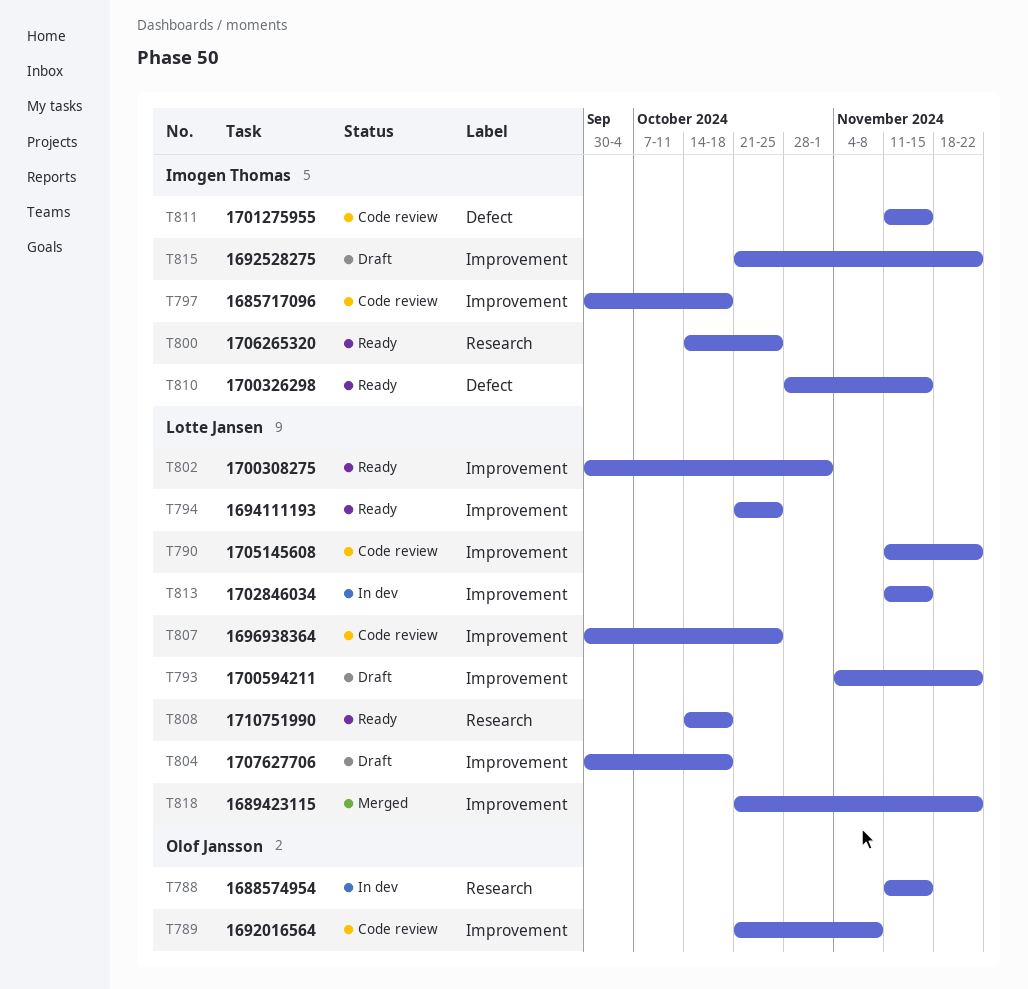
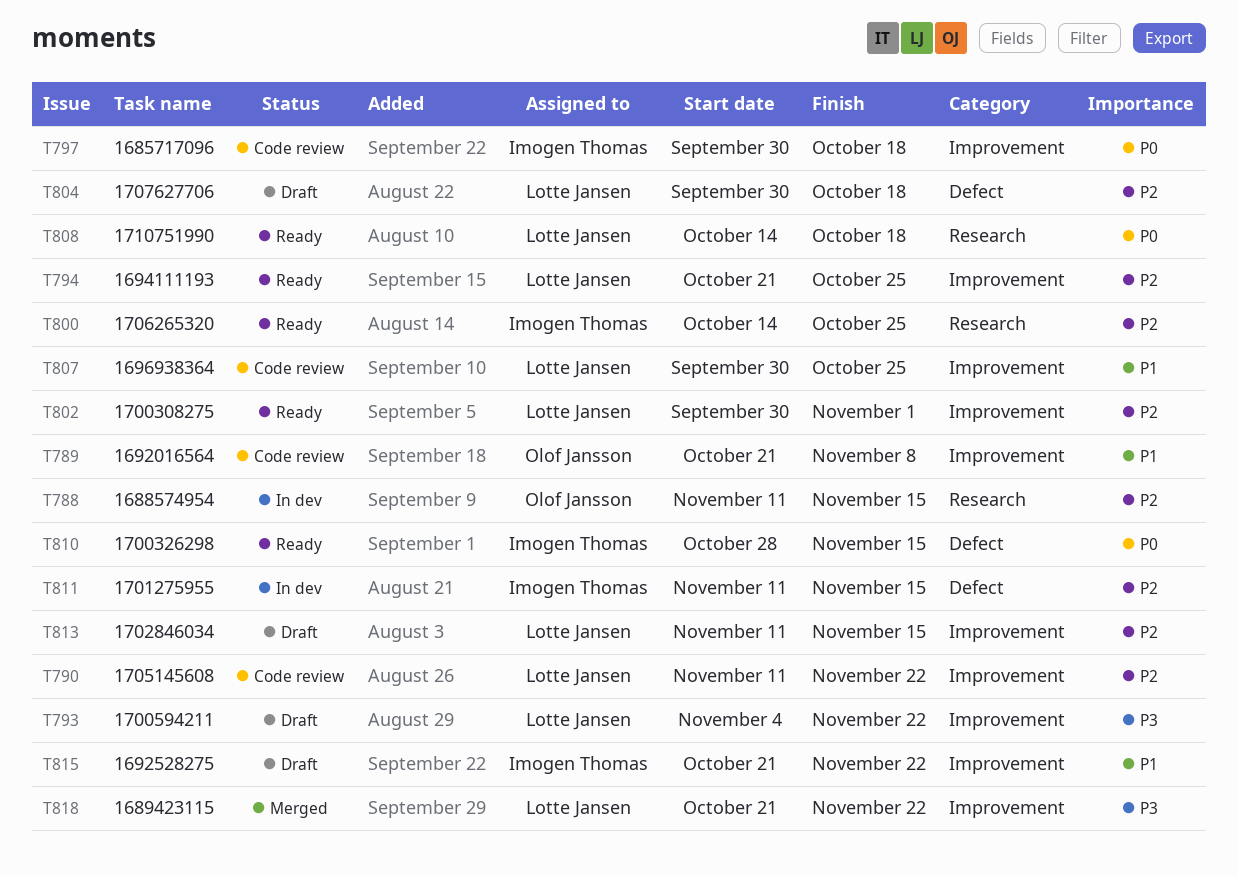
T804, label: Improvement -> Defect
T811, status: Code review -> In dev
T813, status: In dev -> Draft

